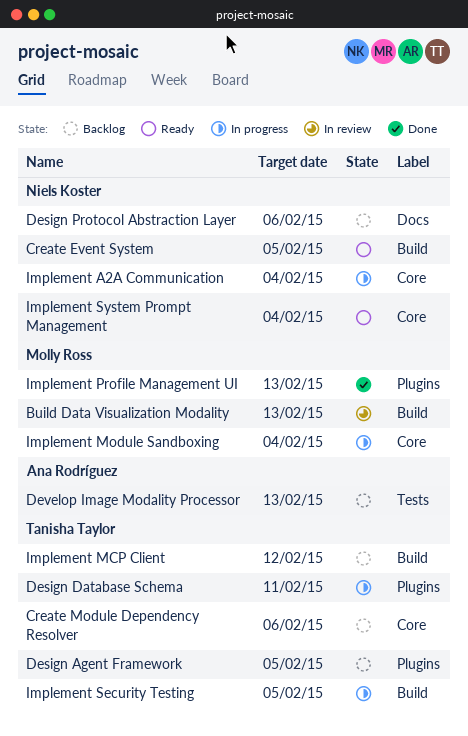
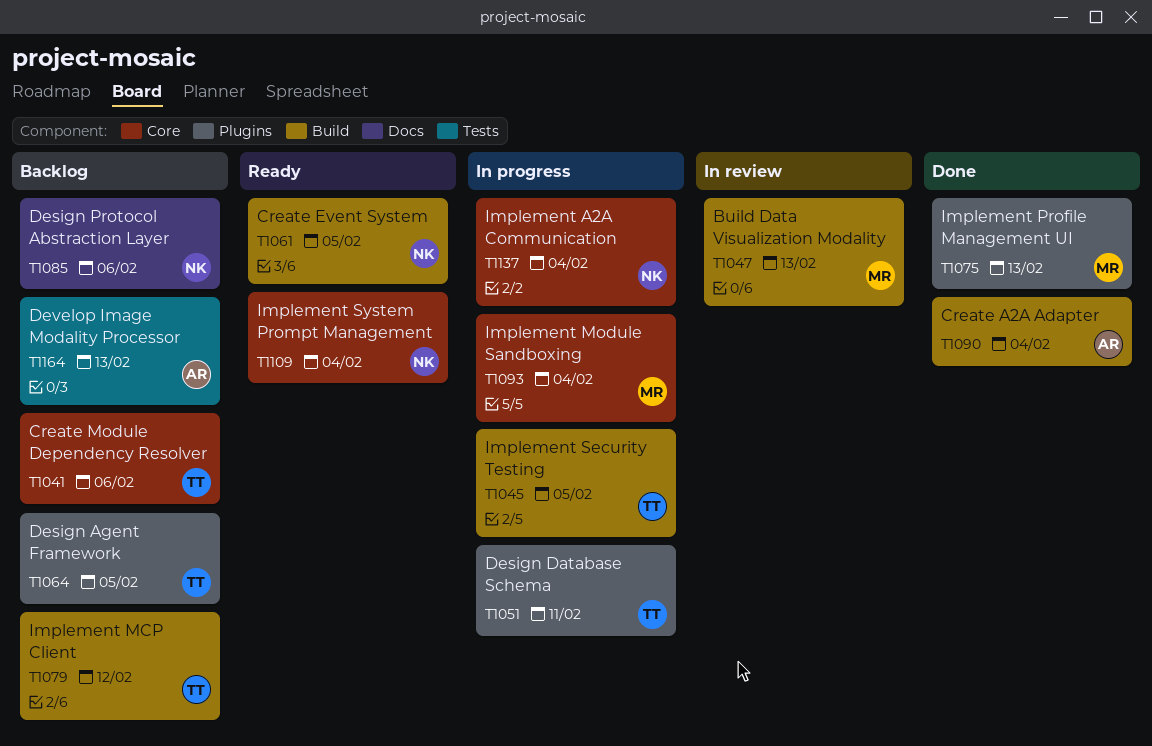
Create A2A Adapter: none -> present

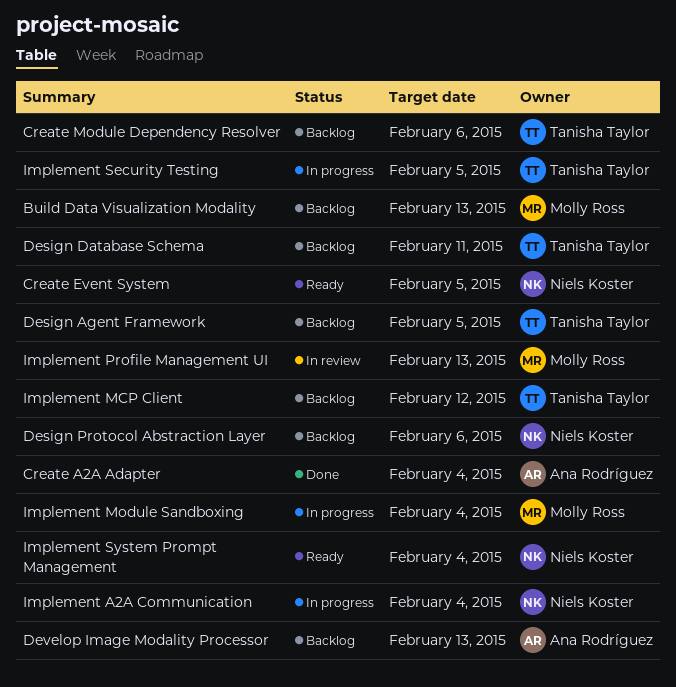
Build Data Visualization Modality, status: In review -> Backlog
Design Database Schema, status: In progress -> Backlog
Implement Profile Management UI, status: Done -> In review

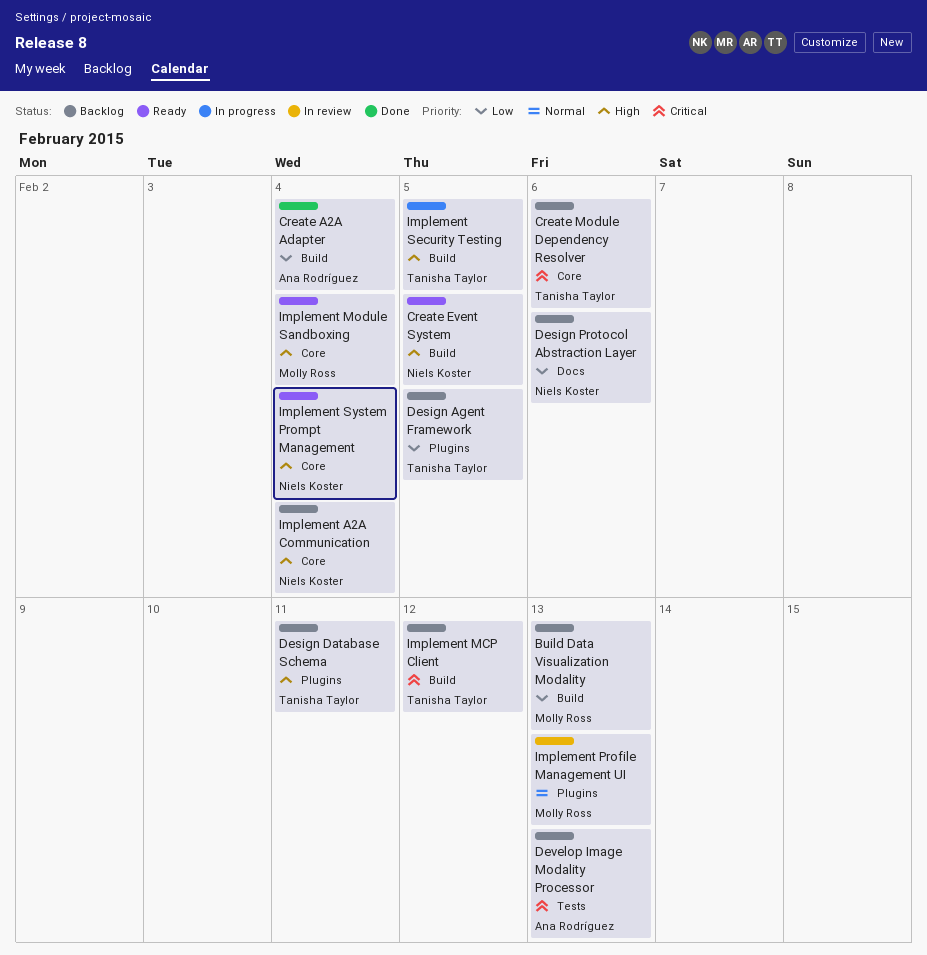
Implement A2A Communication, status: In progress -> Backlog
Implement Module Sandboxing, status: In progress -> Ready

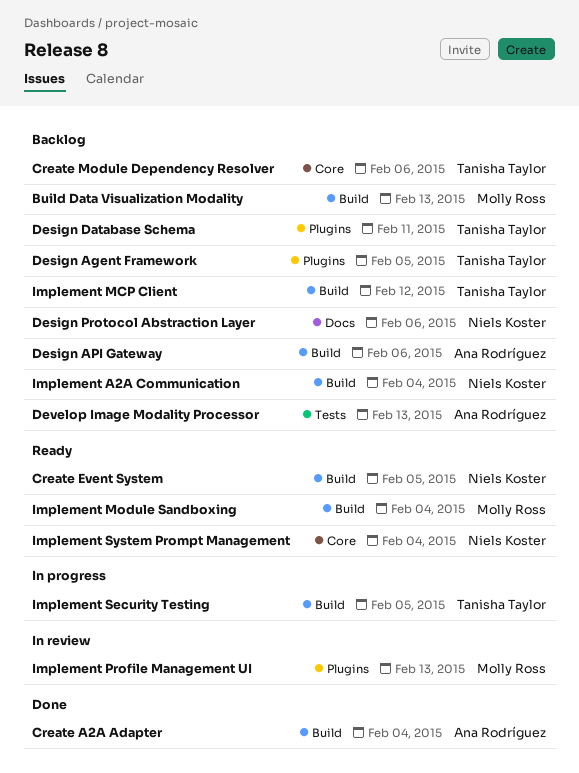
Design API Gateway: none -> present
Implement A2A Communication, label: Core -> Build
Implement Module Sandboxing, label: Core -> Build

